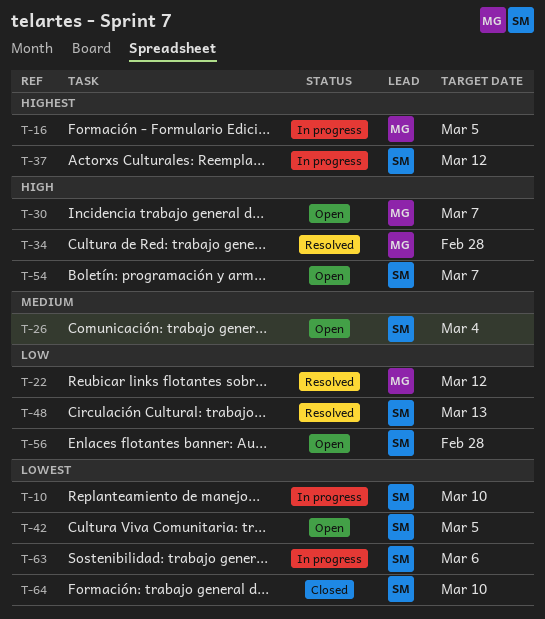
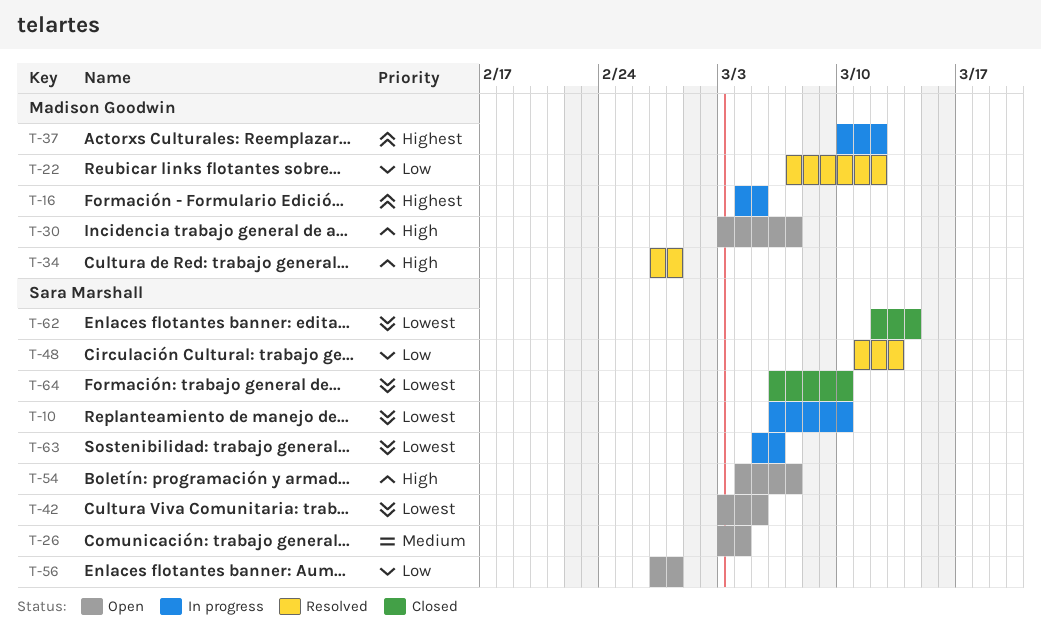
T-37, owner: Sara Marshall -> Madison Goodwin
T-62: none -> present

